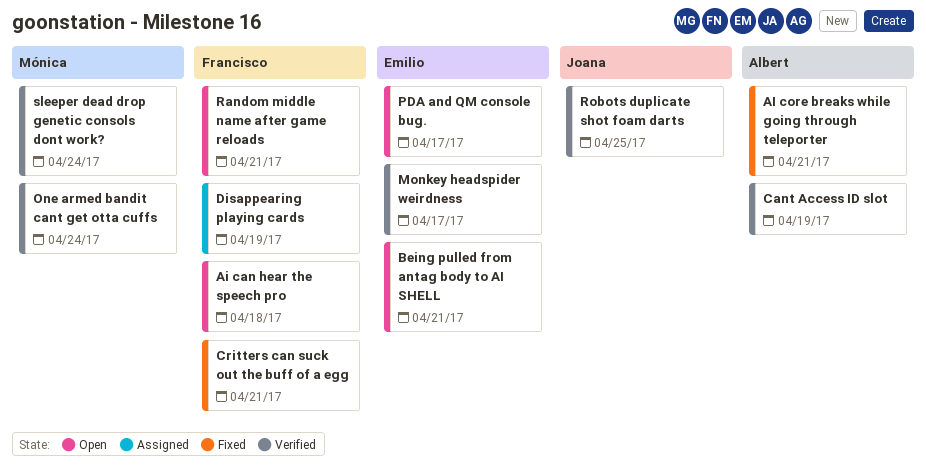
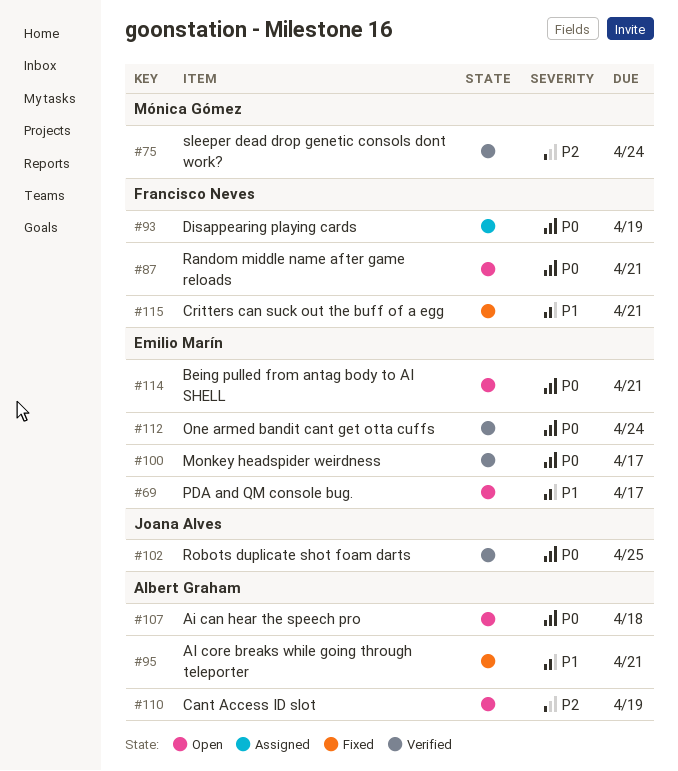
Ai can hear the speech pro, owner: Francisco Neves -> Albert Graham
Cant Access ID slot, status: Verified -> Open
One armed bandit cant get otta cuffs, owner: Mónica Gómez -> Emilio Marín

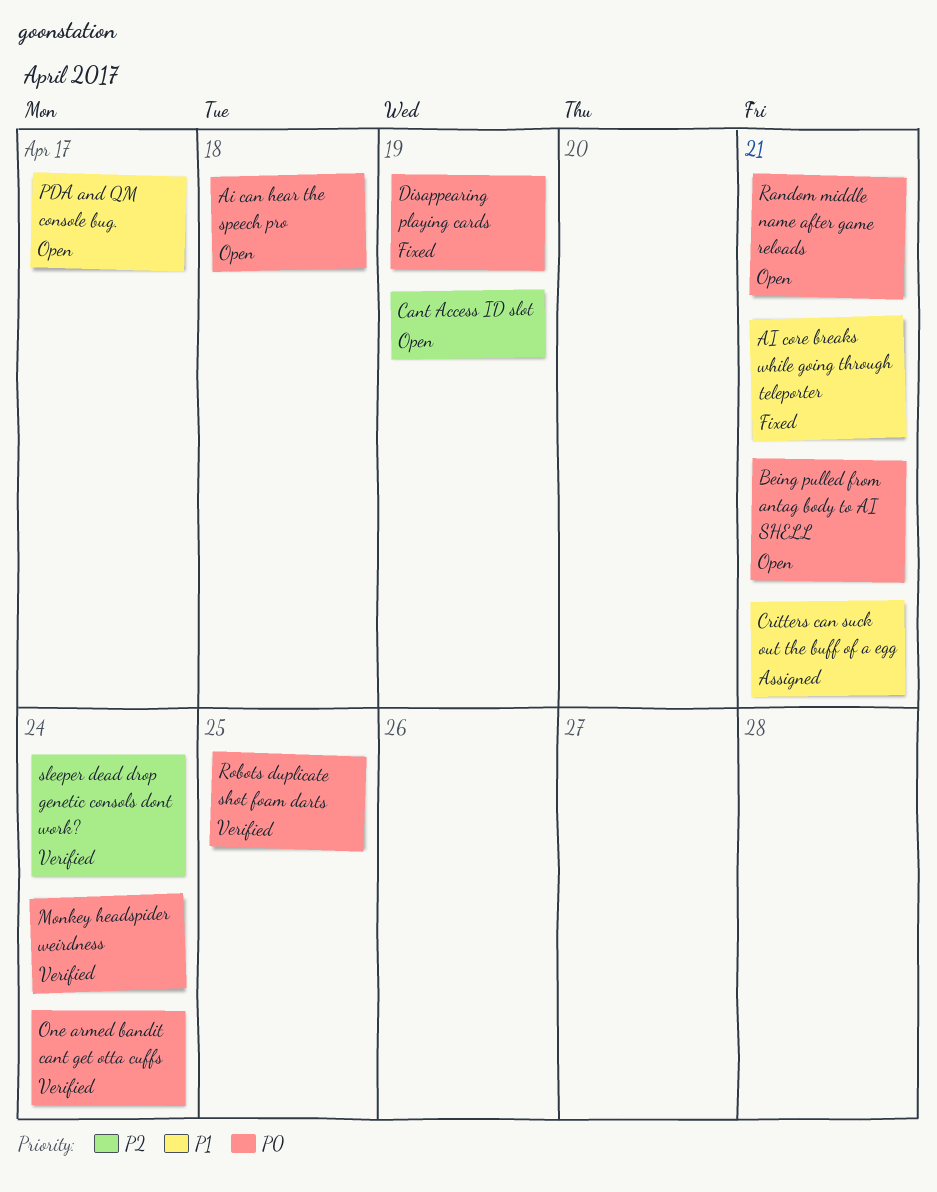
Critters can suck out the buff of a egg, status: Fixed -> Assigned
Disappearing playing cards, status: Assigned -> Fixed
Monkey headspider weirdness, due: Apr 17 -> Apr 24

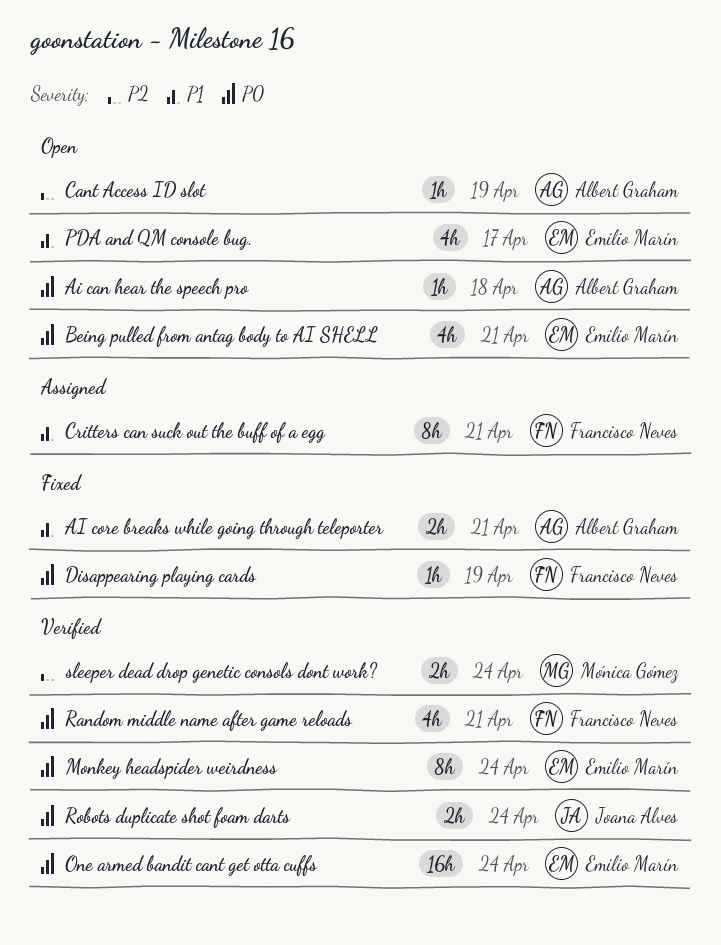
Random middle name after game reloads, status: Open -> Verified
Robots duplicate shot foam darts, due: Apr 25 -> Apr 24

